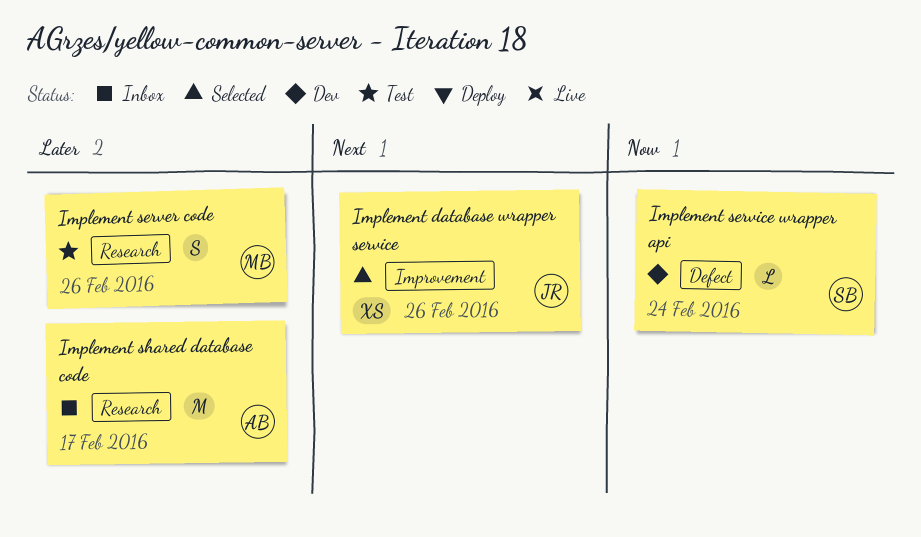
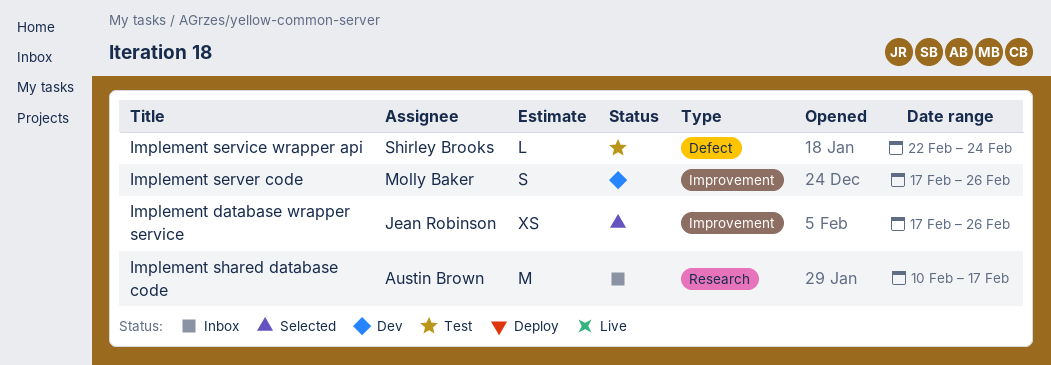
Implement server code, status: Test -> Dev
Implement server code, label: Research -> Improvement
Implement service wrapper api, status: Dev -> Test

